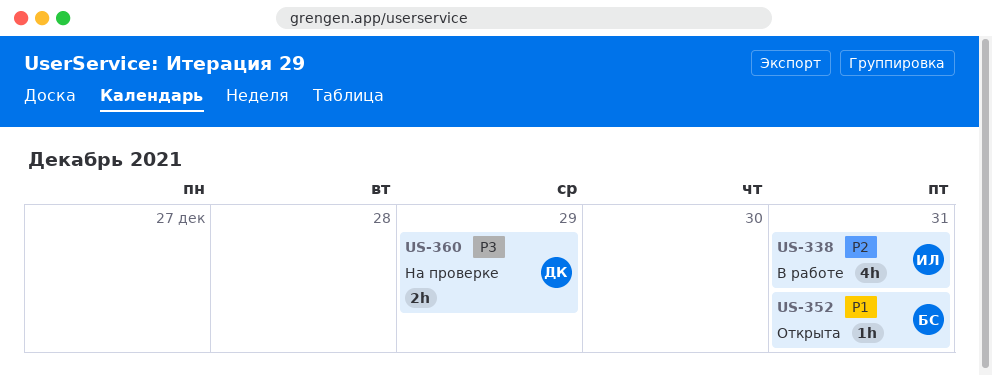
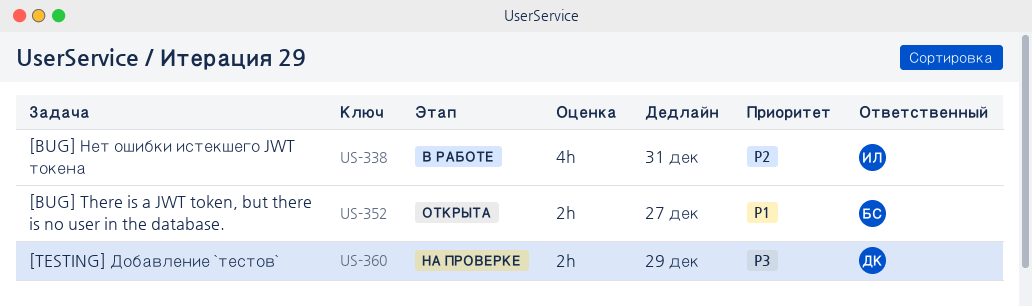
US-352, estimate: 1h -> 2h
US-352, due: Dec 31 -> Dec 27

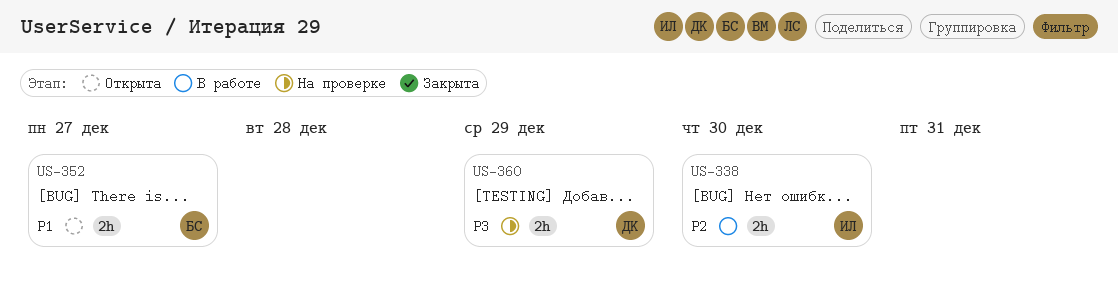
US-338, estimate: 4h -> 2h
US-338, due: Dec 31 -> Dec 30

